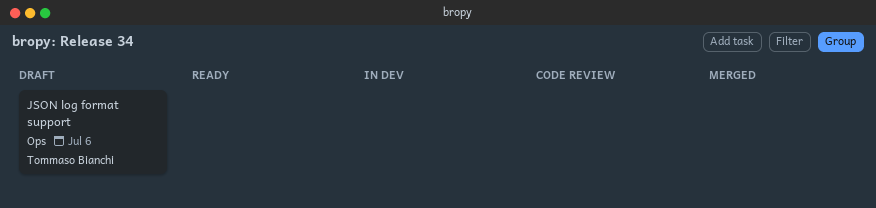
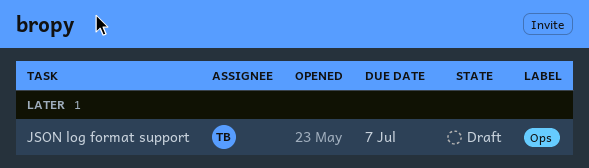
JSON log format support, due: Jul 6 -> Jul 7

